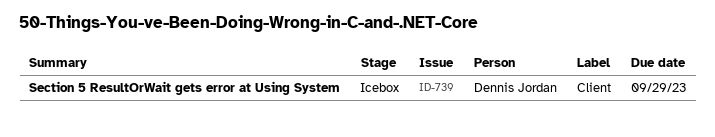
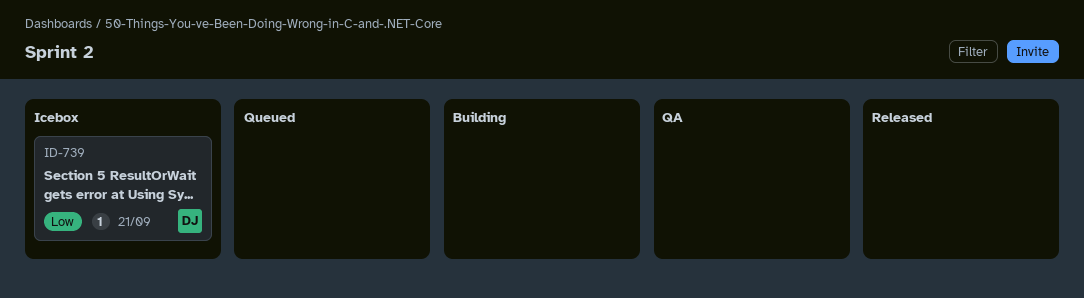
ID-739, due: Sep 29 -> Sep 21

